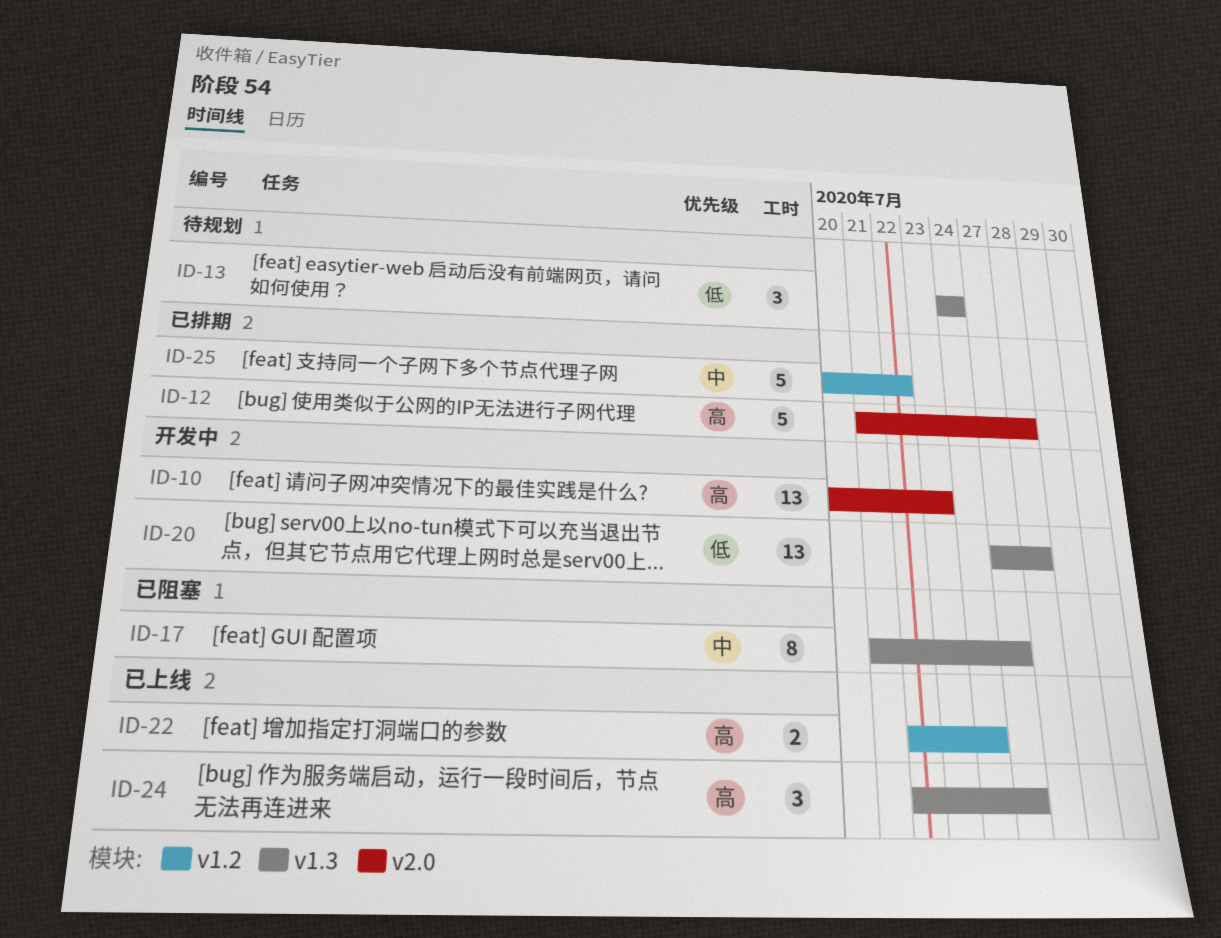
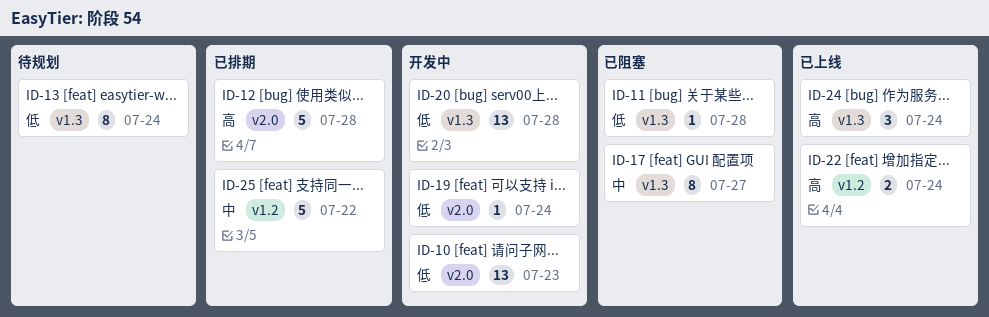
ID-10, priority: 高 -> 低
ID-11: none -> present
ID-13, estimate: 3 -> 8
ID-19: none -> present
ID-24, due: Jul 27 -> Jul 24

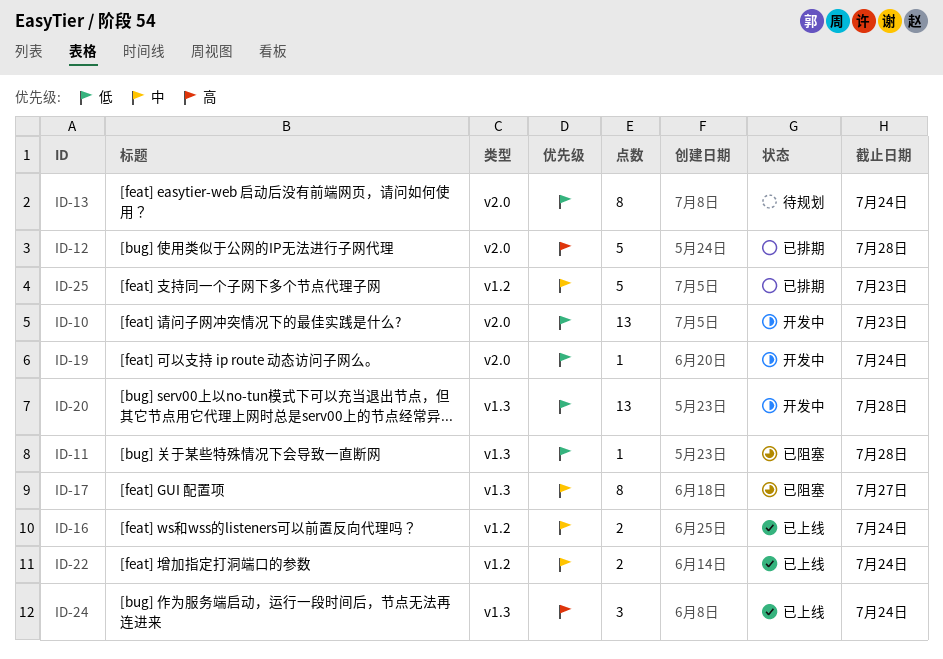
ID-13, label: v1.3 -> v2.0
ID-16: none -> present
ID-22, priority: 高 -> 中
ID-25, due: Jul 22 -> Jul 23

